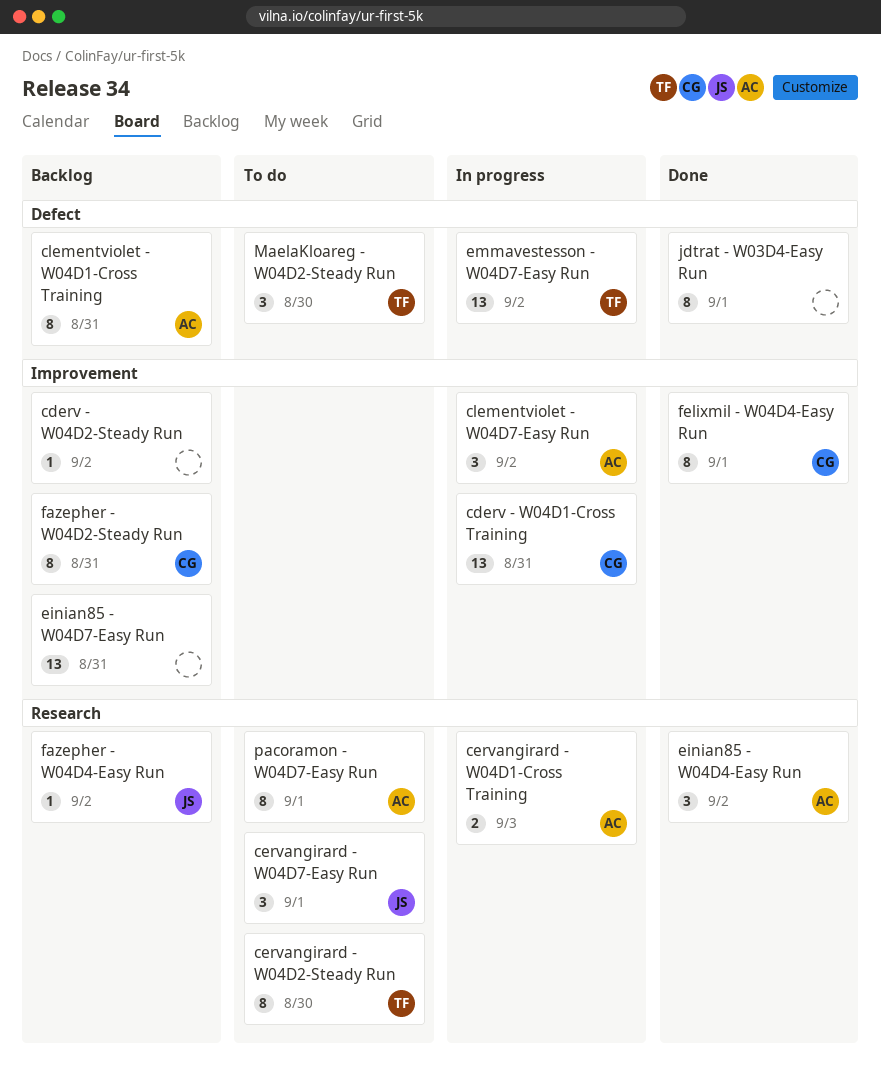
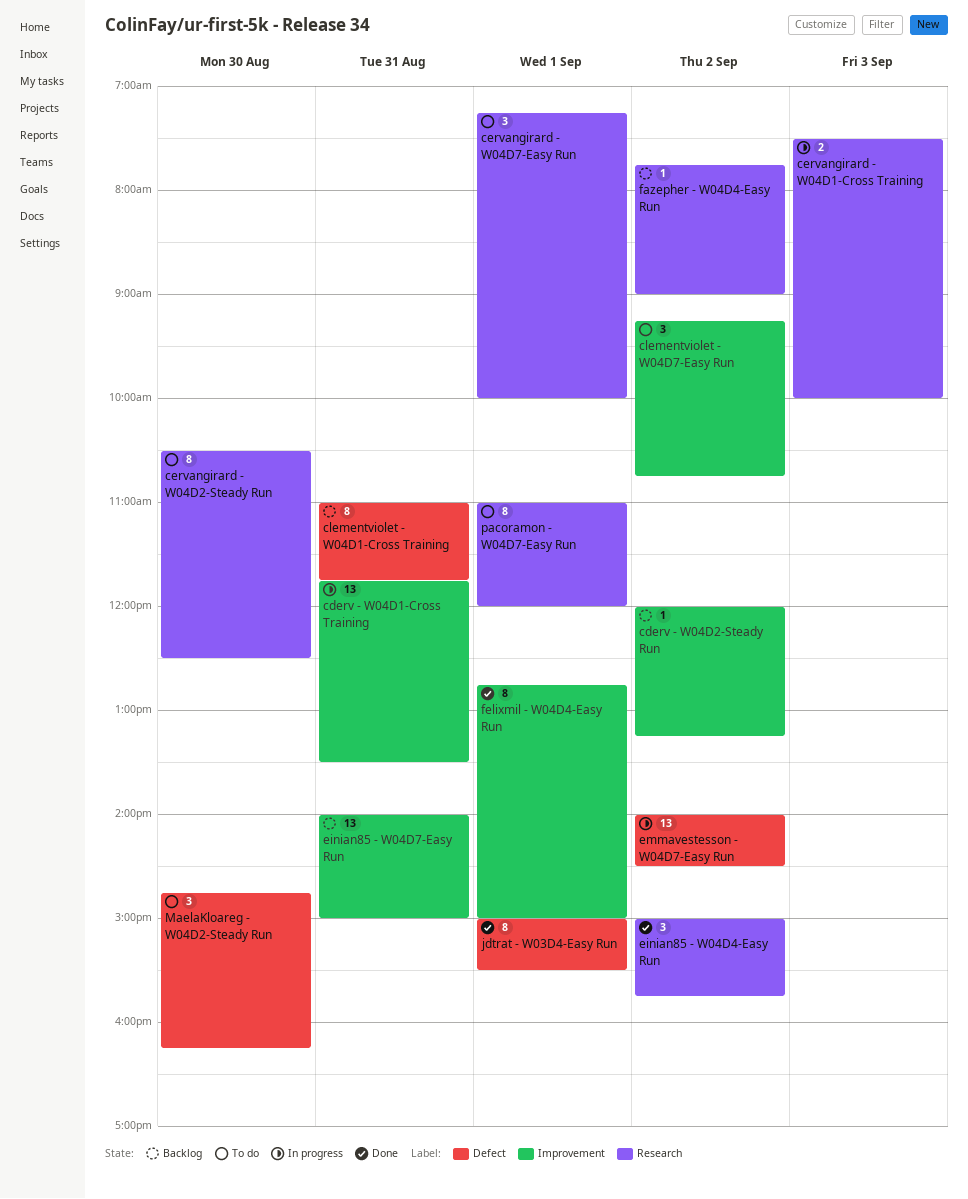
clementviolet - W04D7-Easy Run, status: In progress -> To do
fazepher - W04D2-Steady Run: present -> none

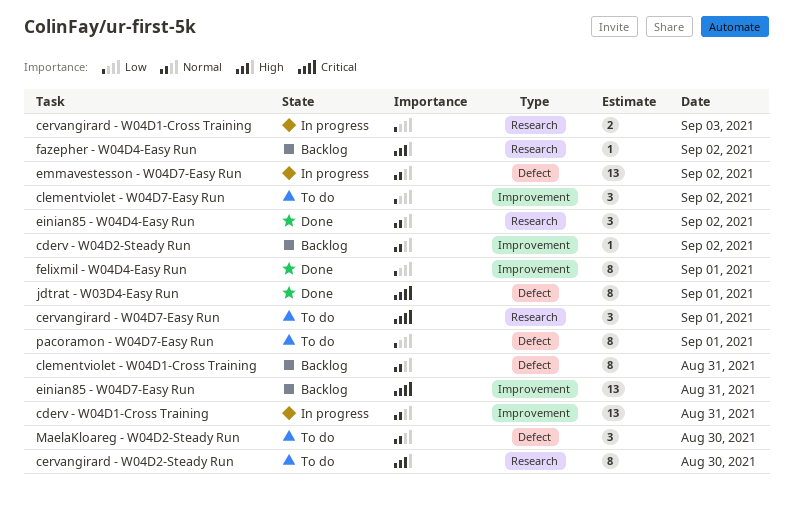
pacoramon - W04D7-Easy Run, label: Research -> Defect

